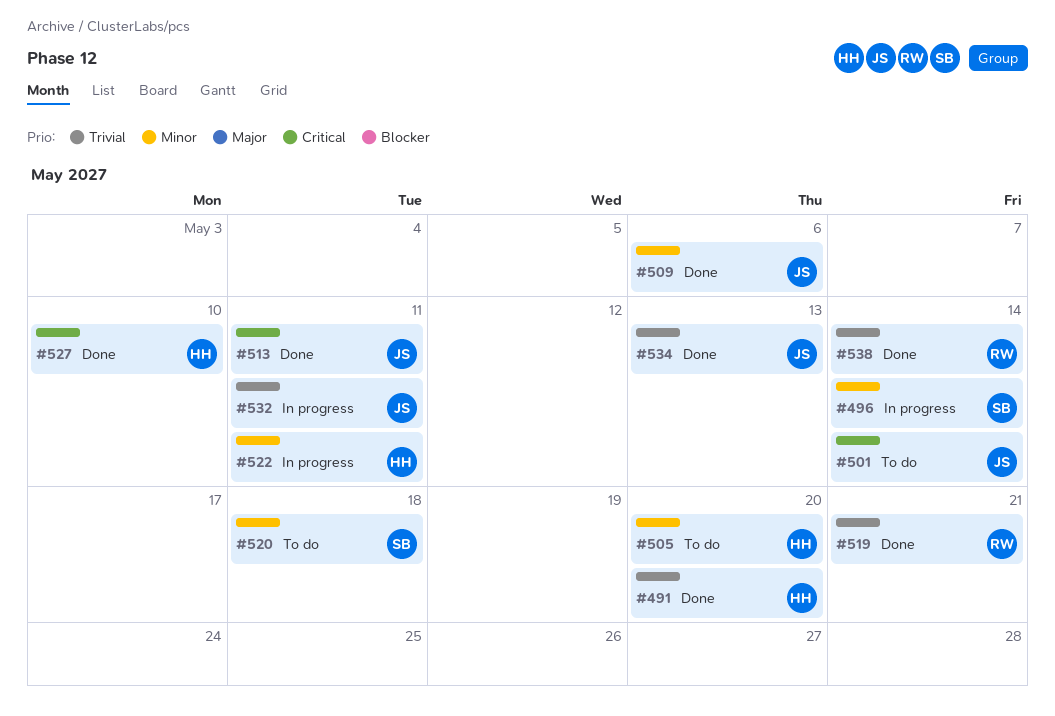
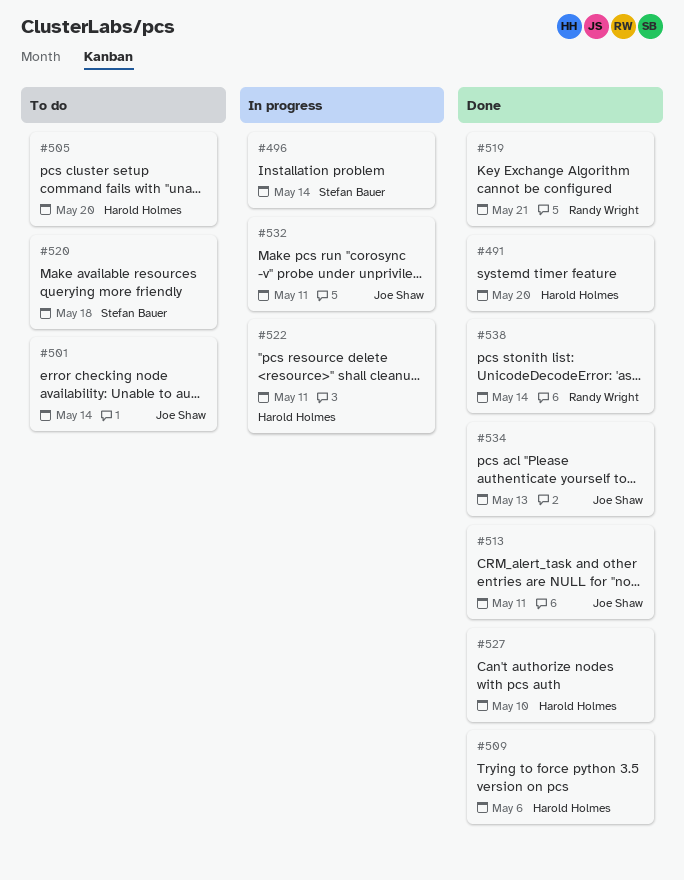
#509, owner: Joe Shaw -> Harold Holmes

